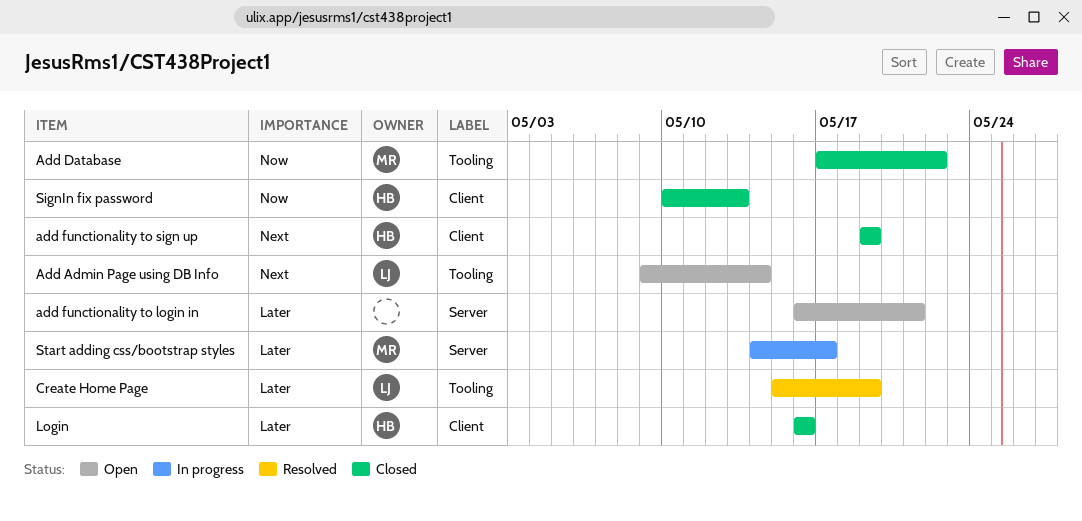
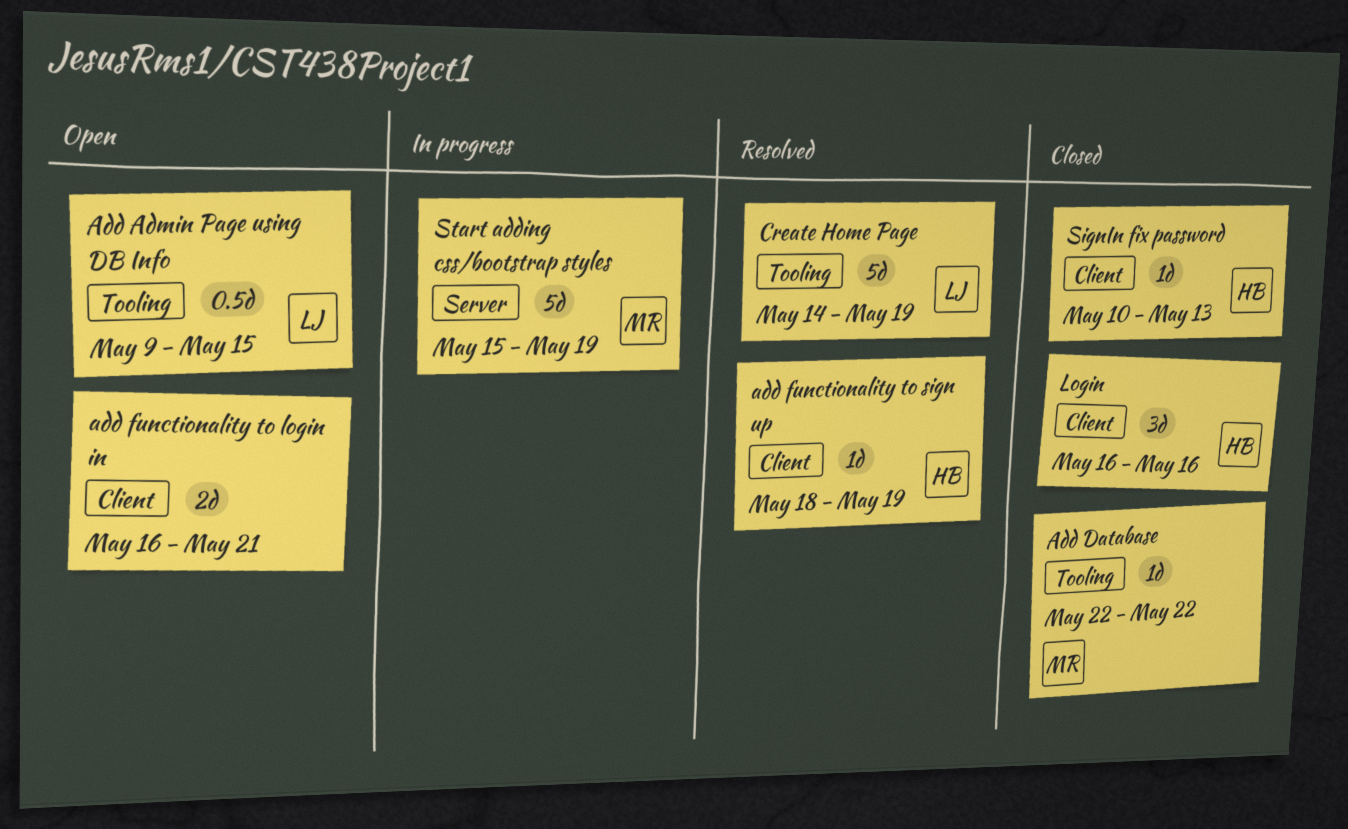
Add Admin Page using DB Info, due: May 14 -> May 15
Add Database, start: May 17 -> May 22
add functionality to login in, label: Server -> Client
add functionality to sign up, status: Closed -> Resolved
add functionality to sign up, start: May 19 -> May 18
Create Home Page, start: May 15 -> May 14
Start adding css/bootstrap styles, start: May 14 -> May 15
Start adding css/bootstrap styles, due: May 17 -> May 19

